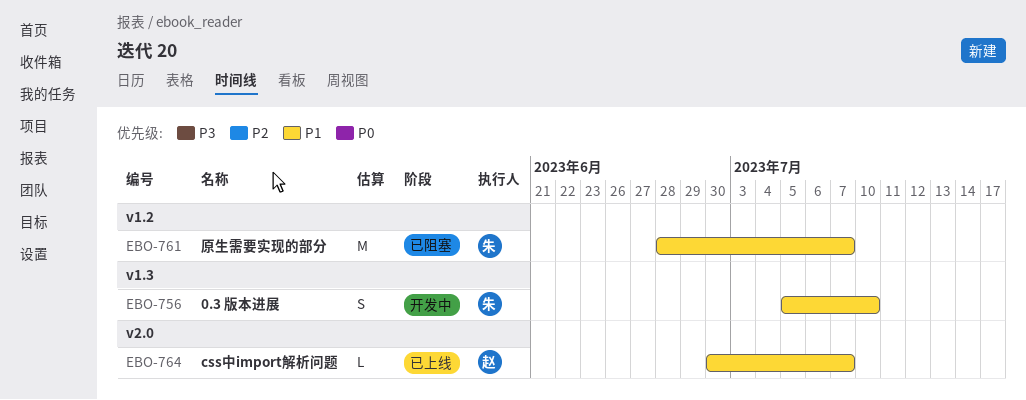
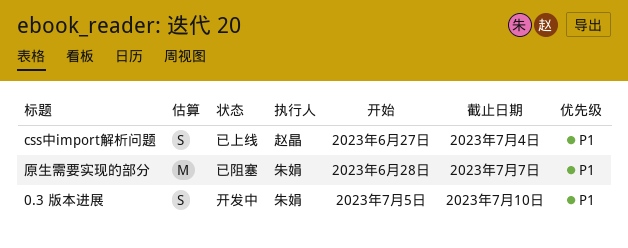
css中import解析问题, estimate: L -> S
css中import解析问题, start: Jun 30 -> Jun 27
css中import解析问题, due: Jul 7 -> Jul 4

